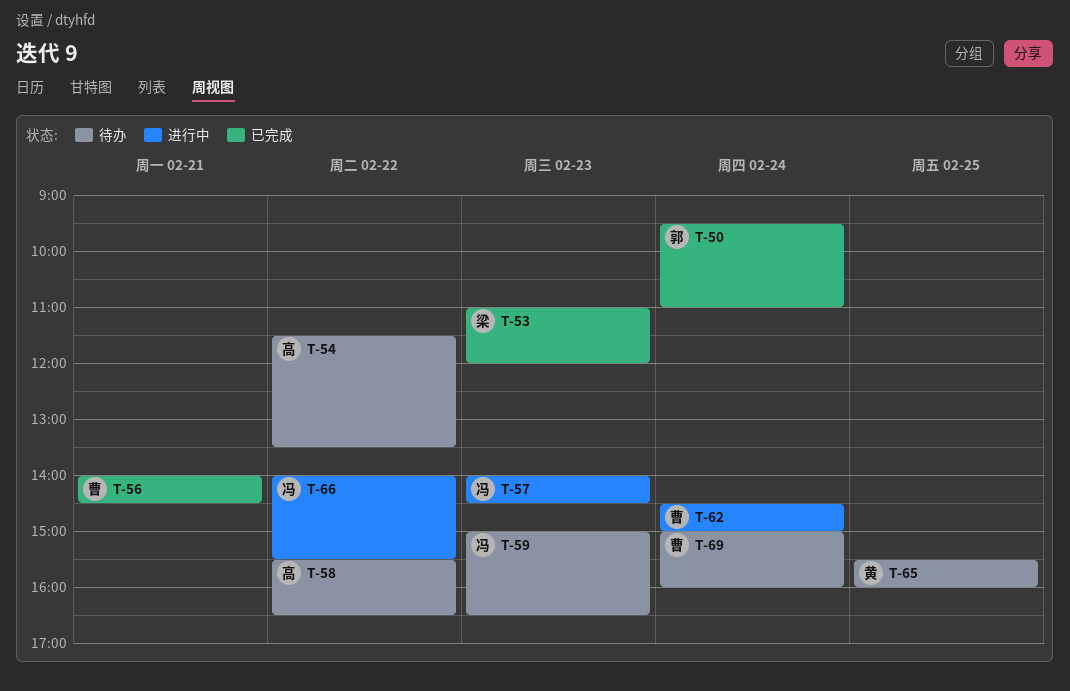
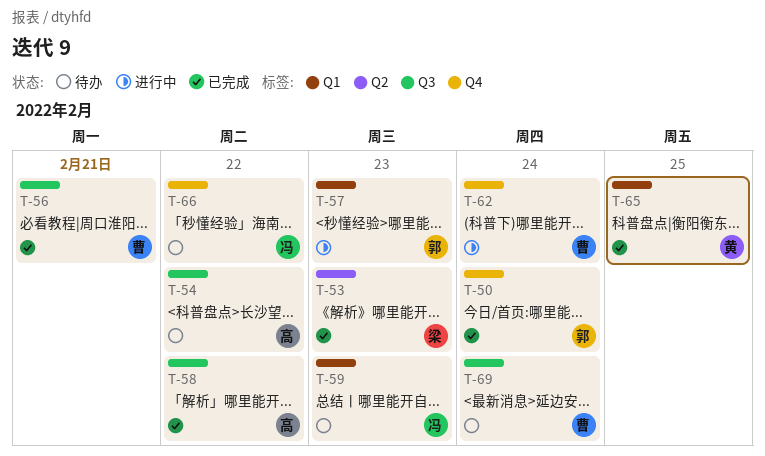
T-57, owner: 冯 -> 郭
T-58, status: 待办 -> 已完成
T-65, status: 待办 -> 已完成
T-66, status: 进行中 -> 待办

